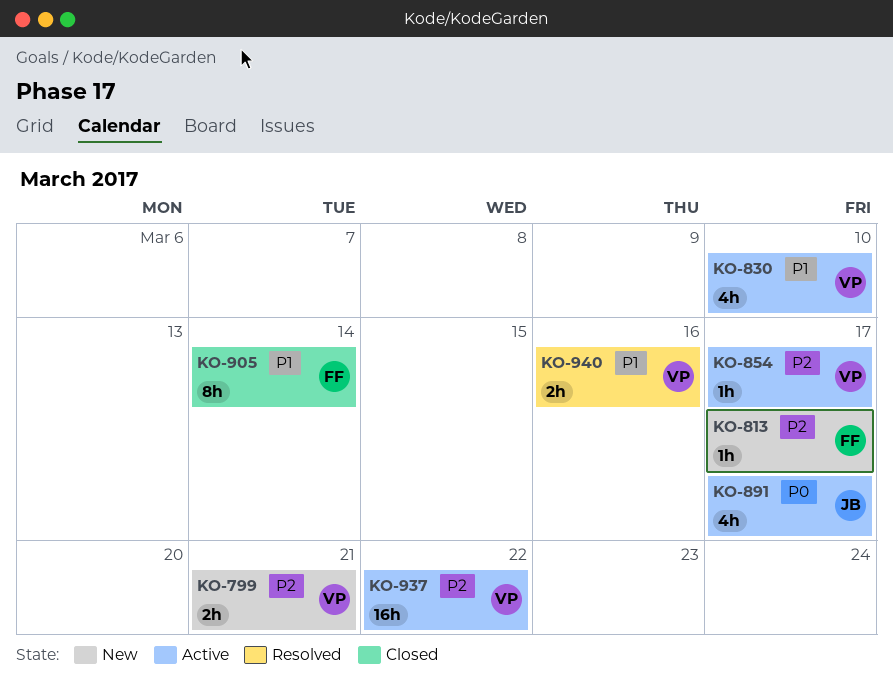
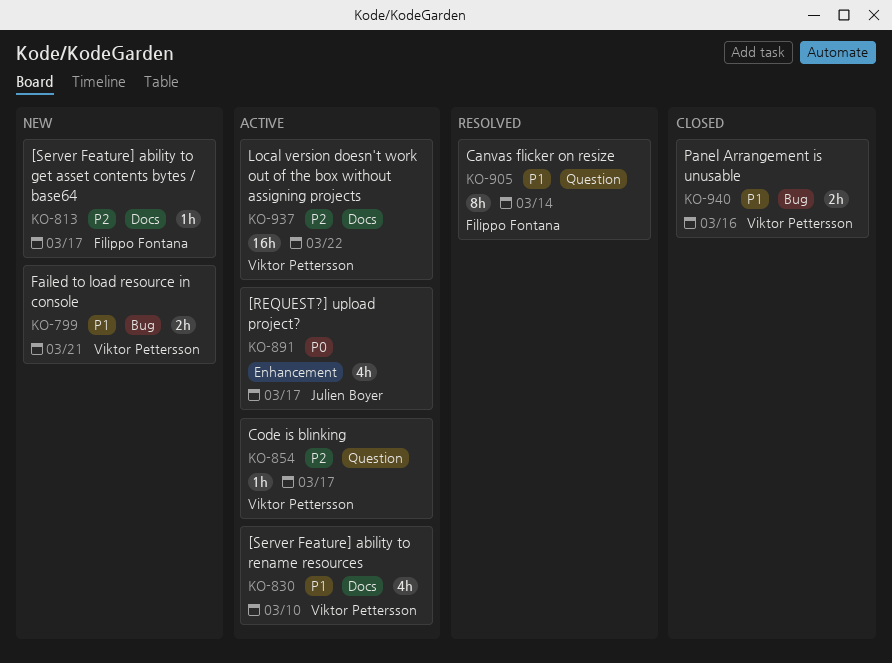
KO-799, priority: P2 -> P1
KO-905, status: Closed -> Resolved
KO-940, status: Resolved -> Closed

